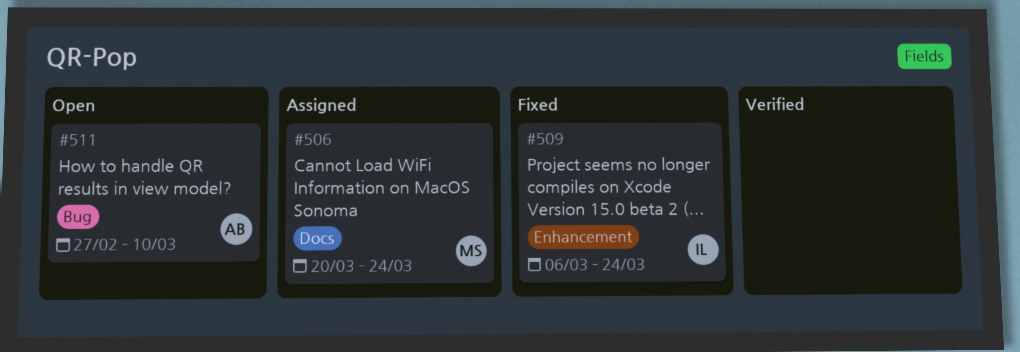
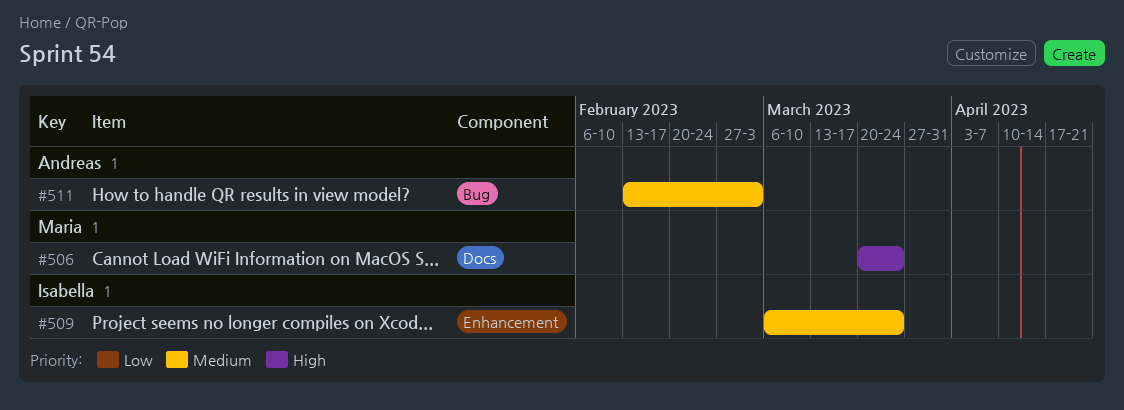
#511, start: Feb 27 -> Feb 13
#511, due: Mar 10 -> Mar 3

